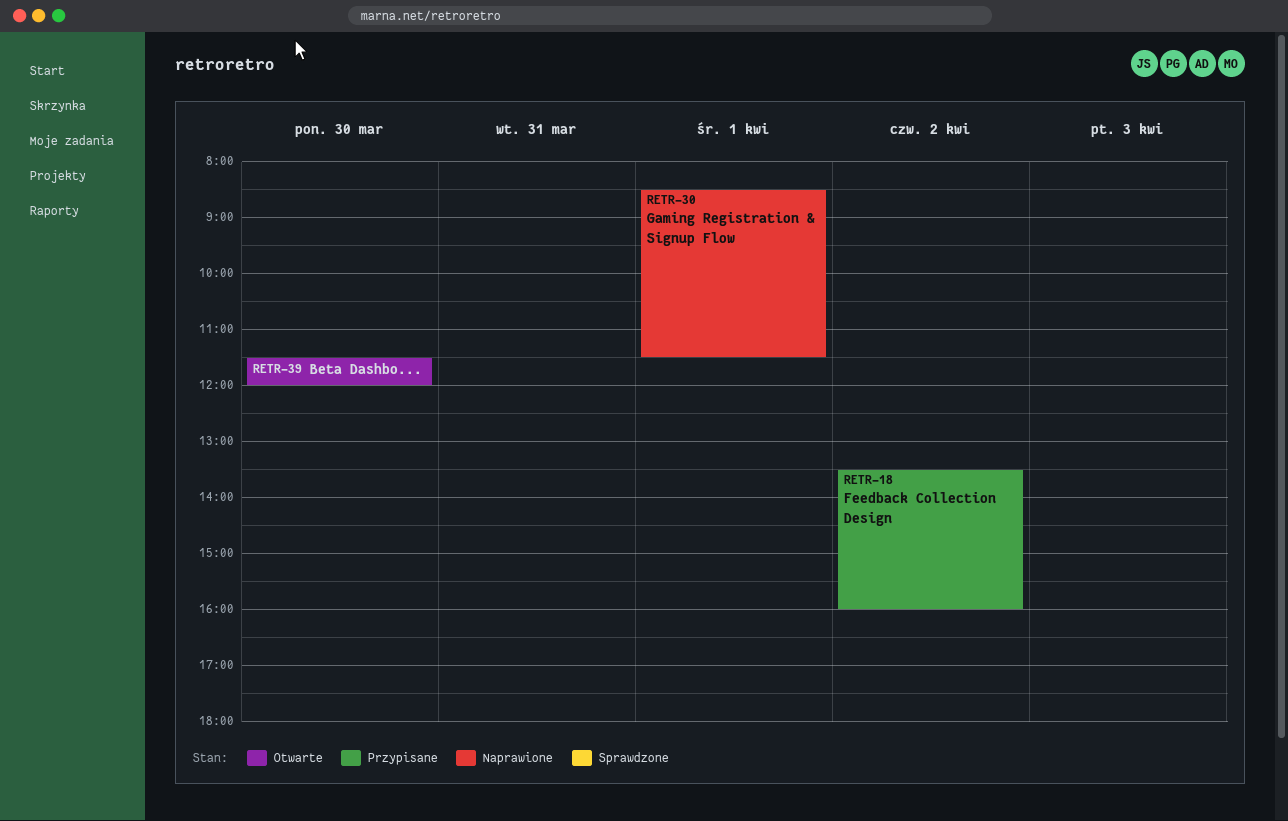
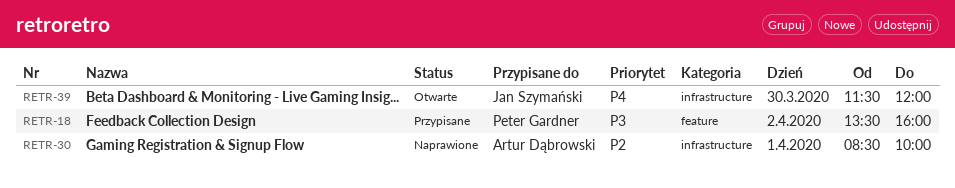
RETR-30, ends: 11:30 -> 10:00

